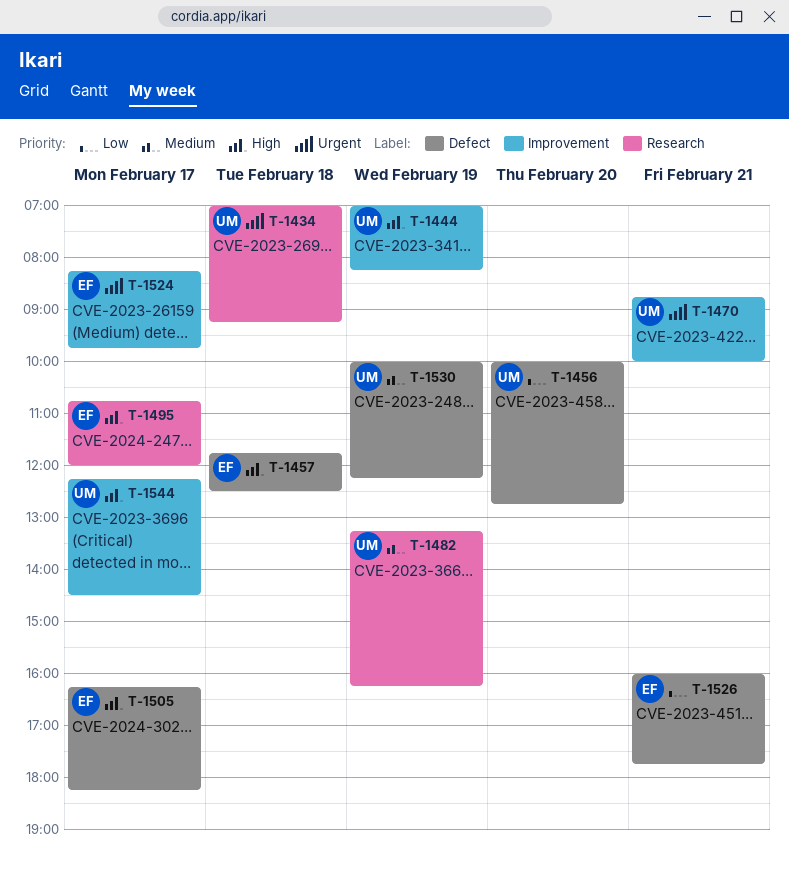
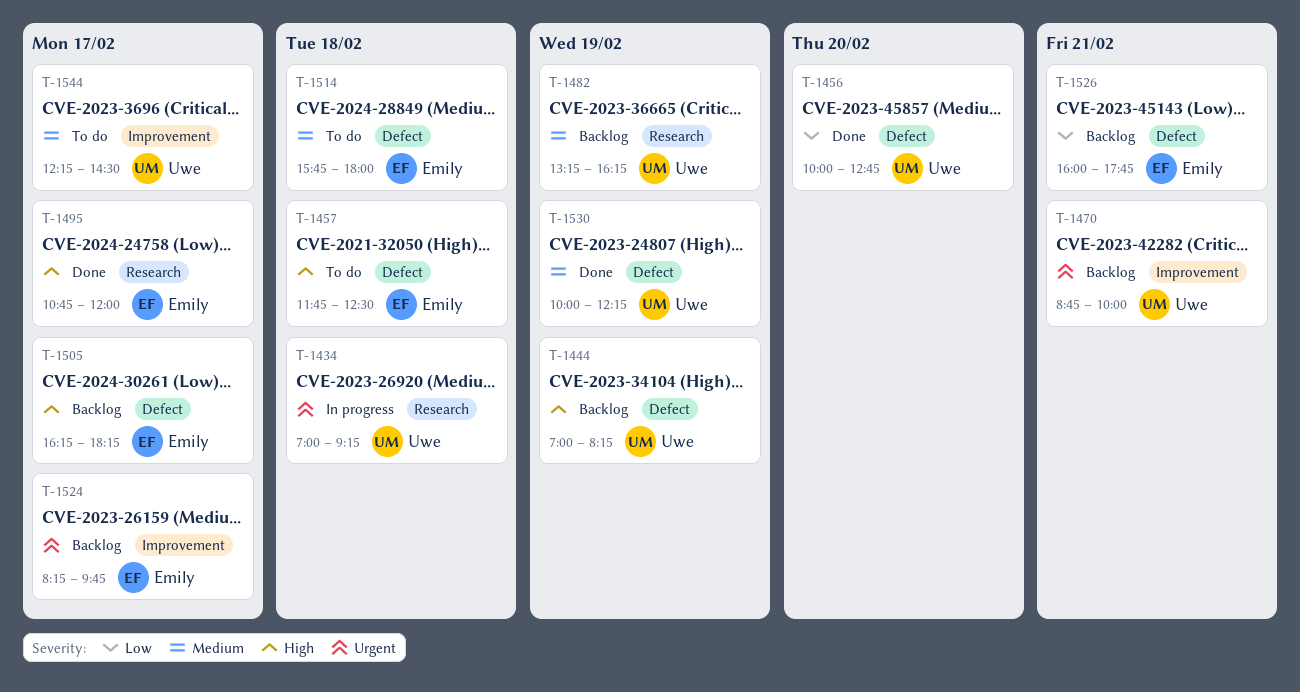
T-1444, label: Improvement -> Defect
T-1514: none -> present
T-1544, priority: High -> Medium

